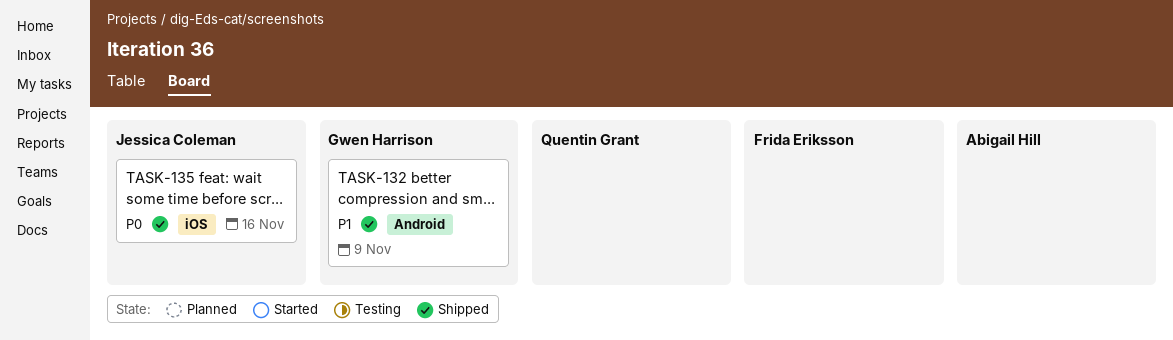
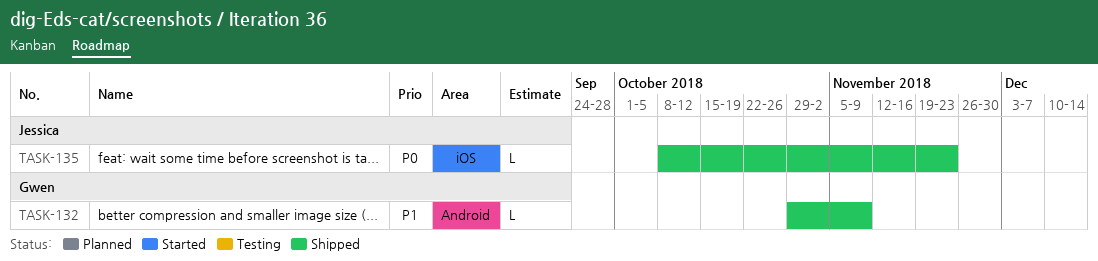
TASK-135, due: Nov 16 -> Nov 23

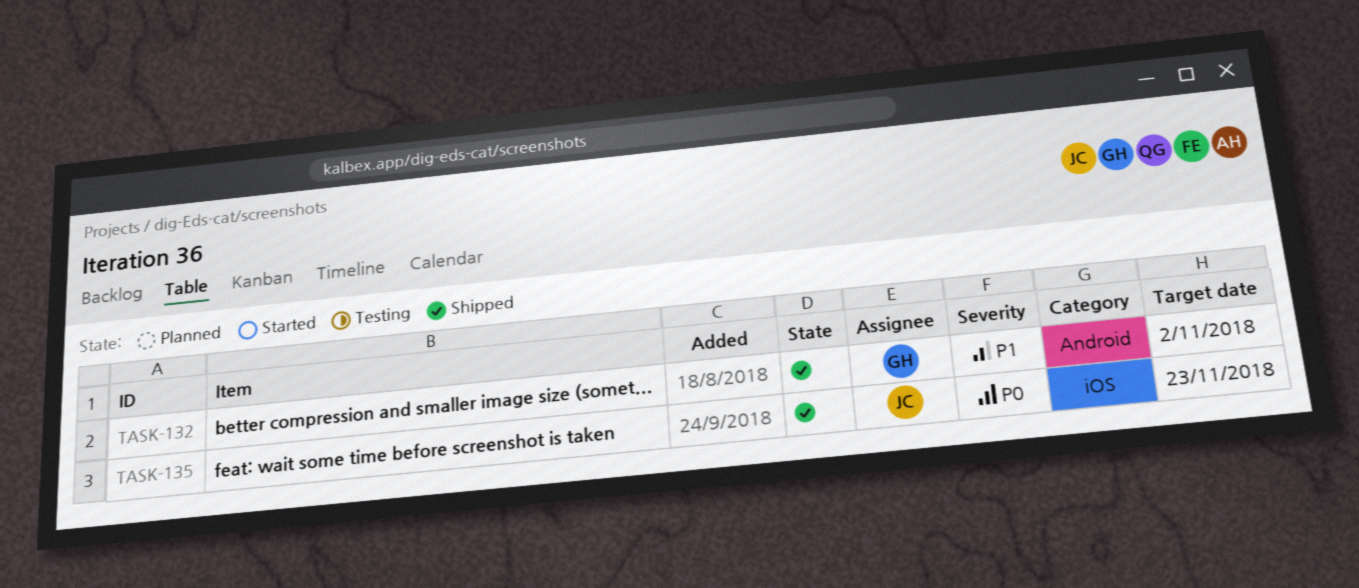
TASK-132, due: Nov 9 -> Nov 2

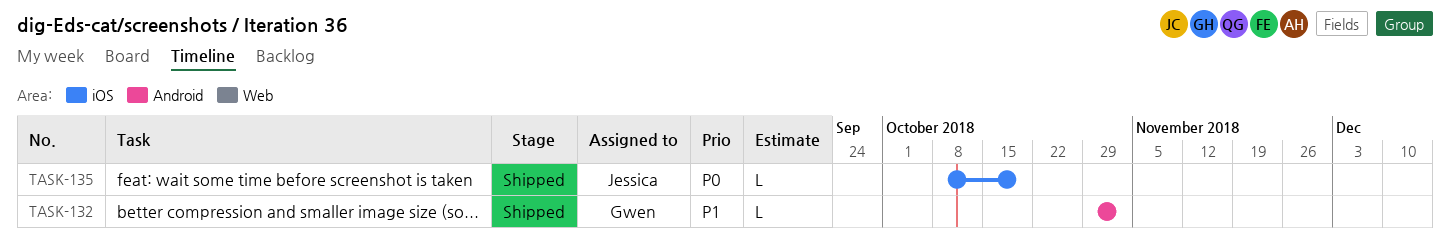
TASK-135, due: Nov 23 -> Oct 19

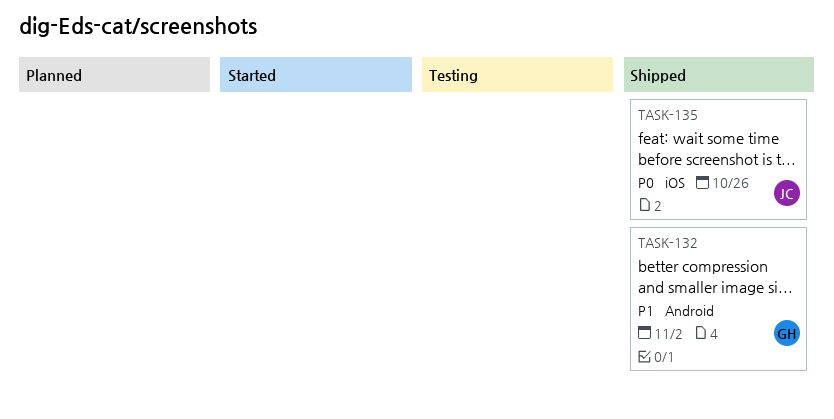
TASK-135, due: Oct 19 -> Oct 26

